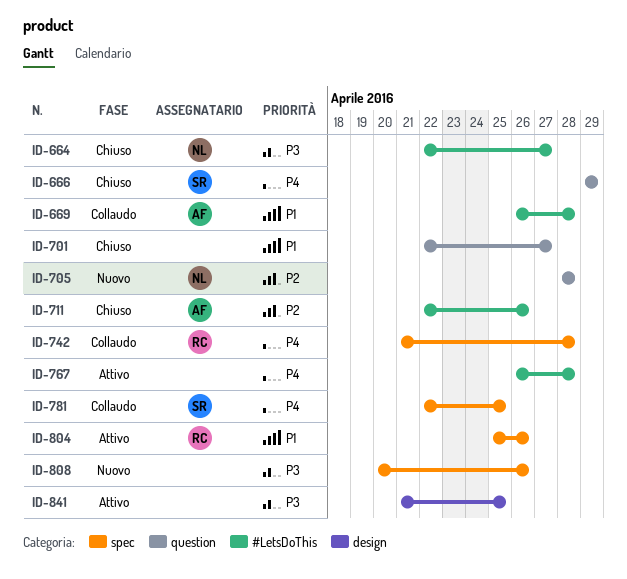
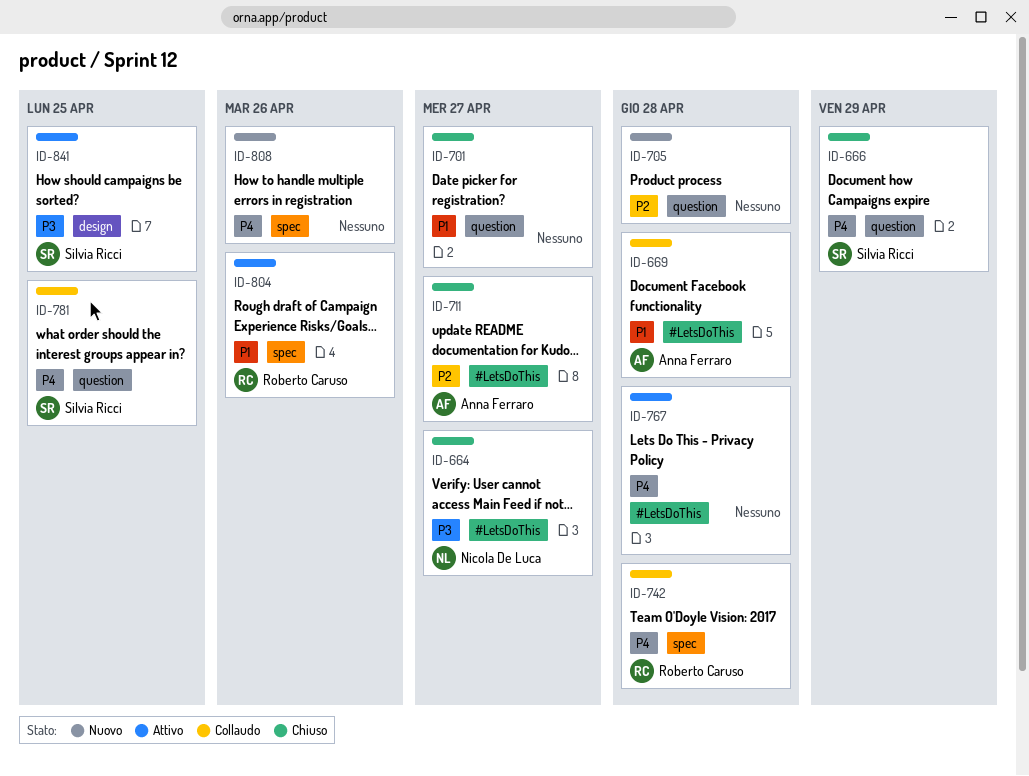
ID-705, owner: Nicola De Luca -> none
ID-711, due: Apr 26 -> Apr 27
ID-781, label: spec -> question
ID-808, priority: P3 -> P4
ID-841, owner: none -> Silvia Ricci

